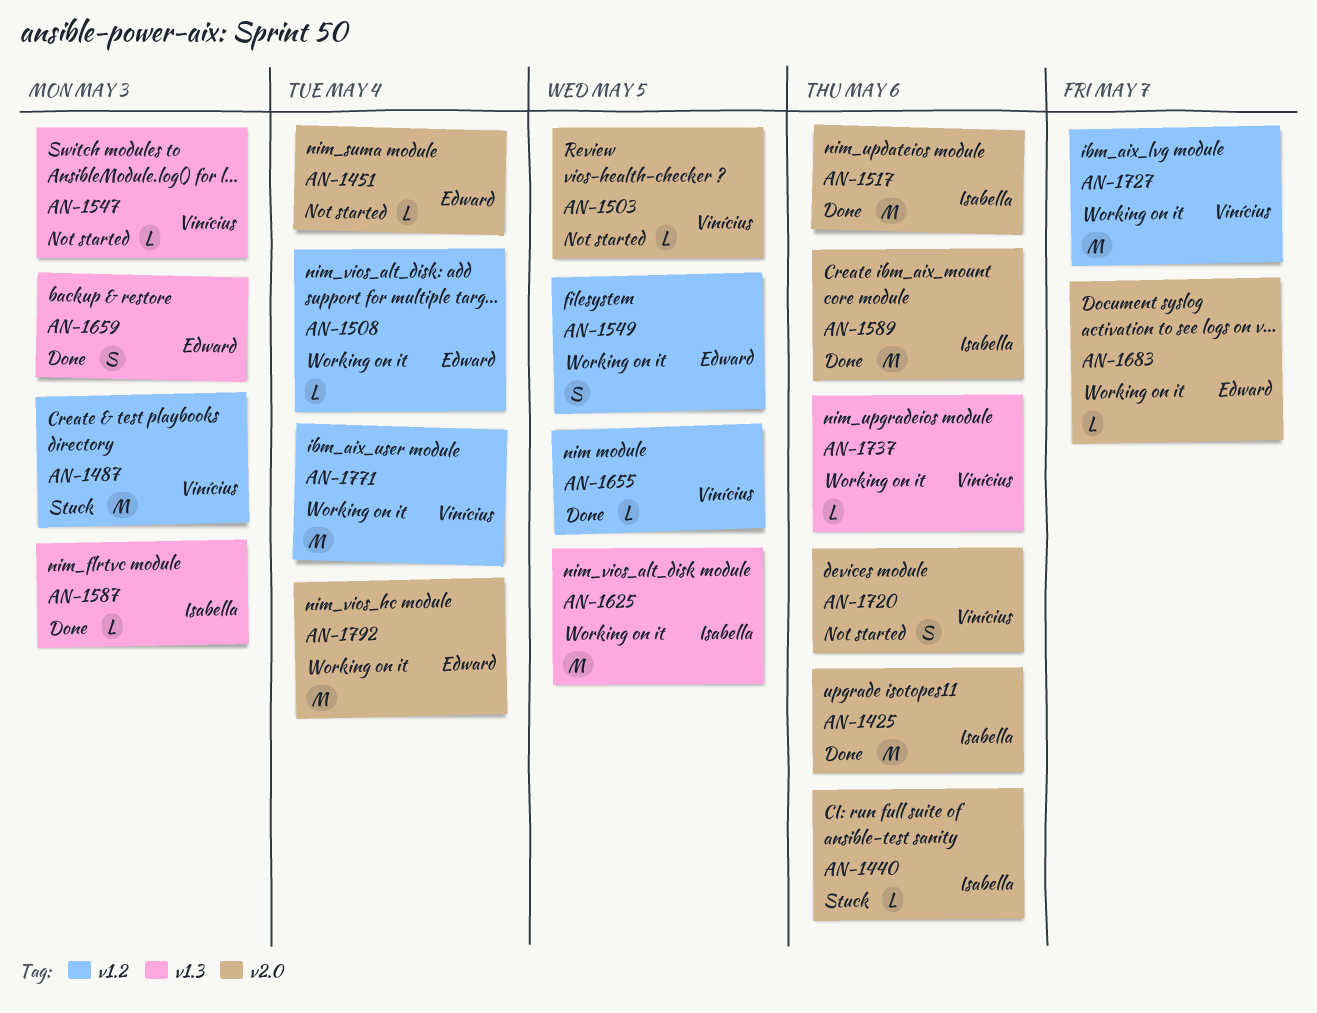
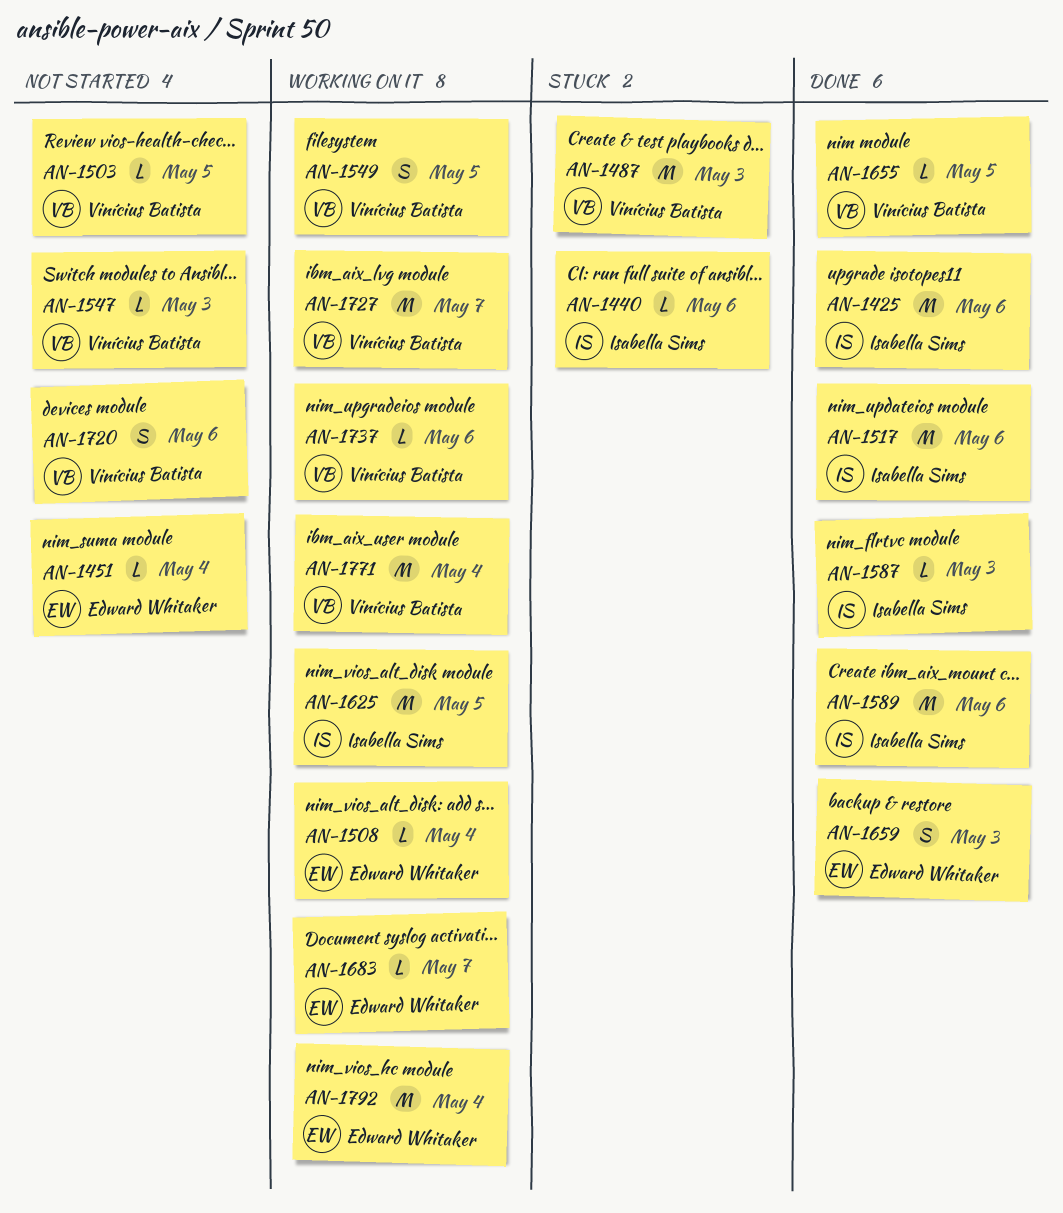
AN-1549, owner: Edward Whitaker -> Vinícius Batista

